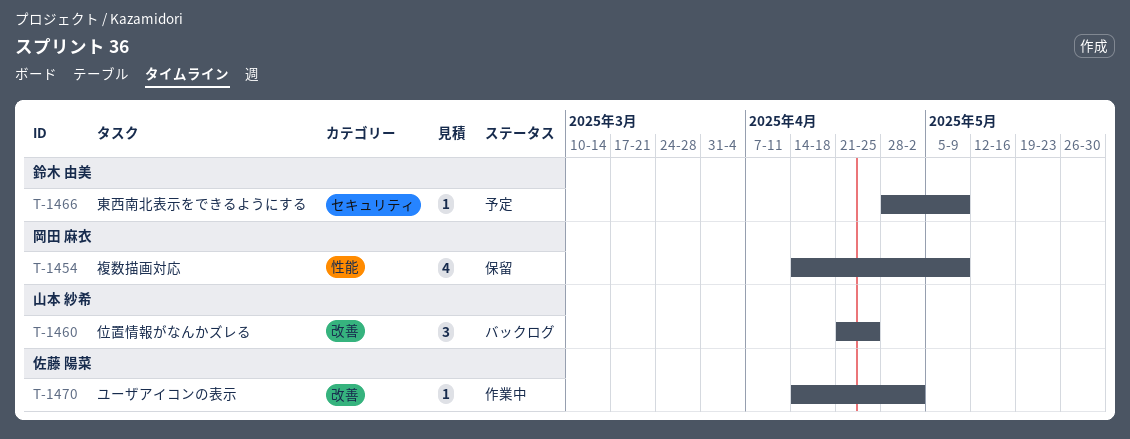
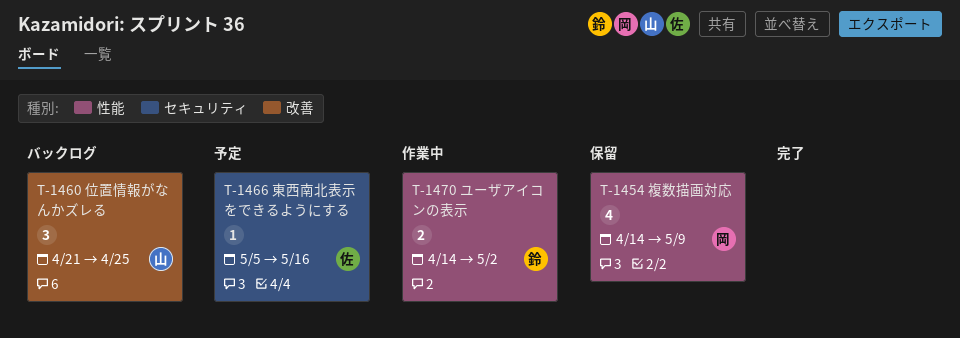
T-1466, owner: 鈴木 由美 -> 佐藤 陽菜
T-1466, start: Apr 28 -> May 5
T-1466, due: May 9 -> May 16
T-1470, owner: 佐藤 陽菜 -> 鈴木 由美
T-1470, label: 改善 -> 性能
T-1470, estimate: 1 -> 2

